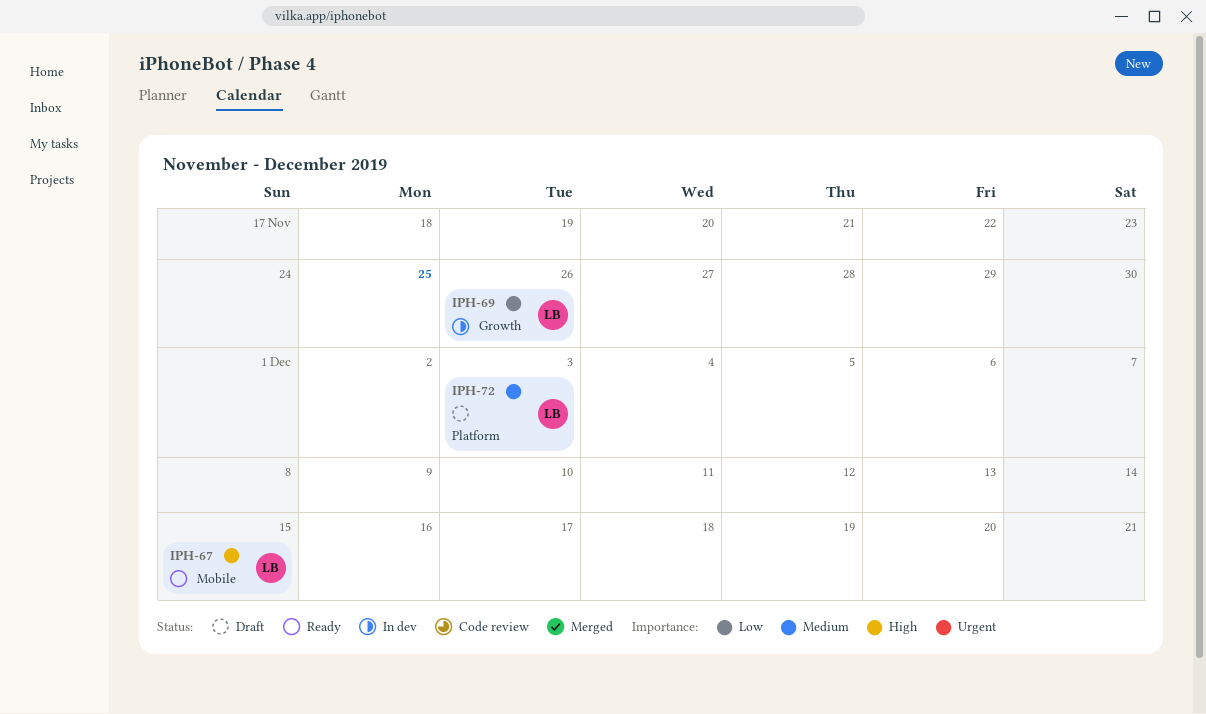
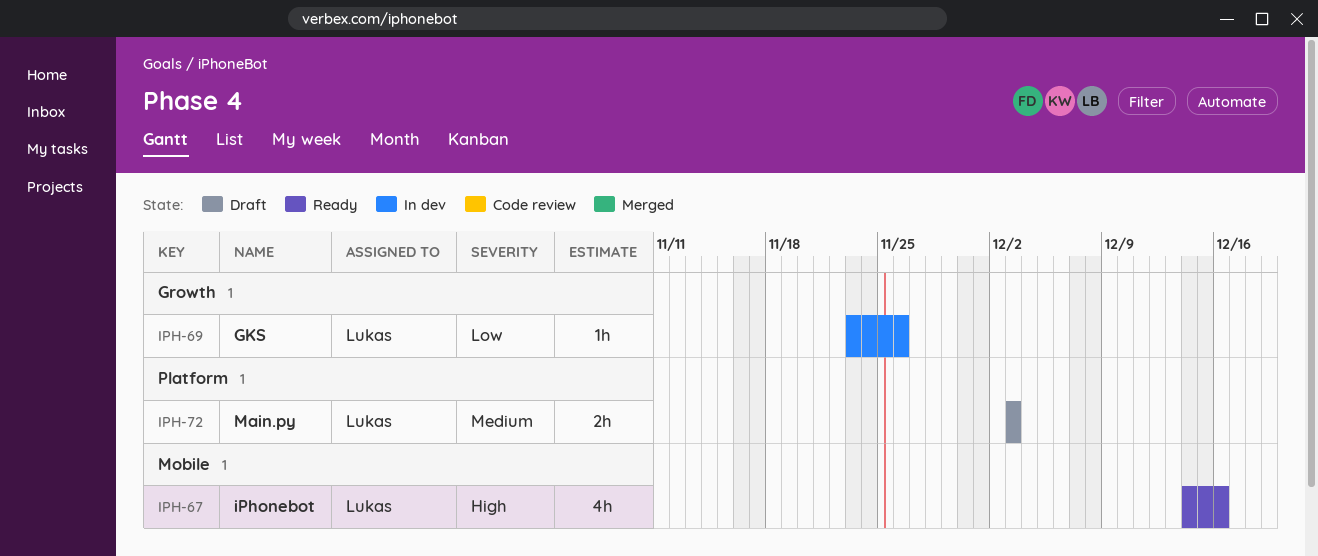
IPH-67, due: Dec 15 -> Dec 16

